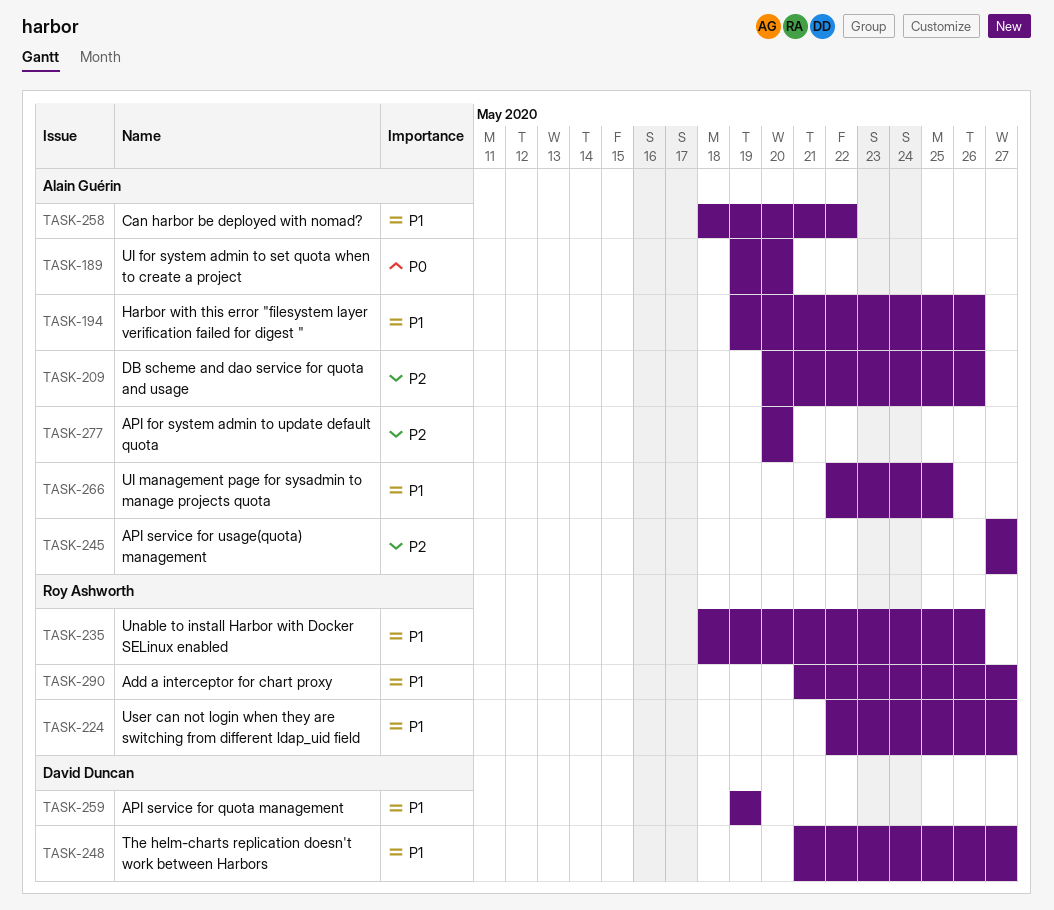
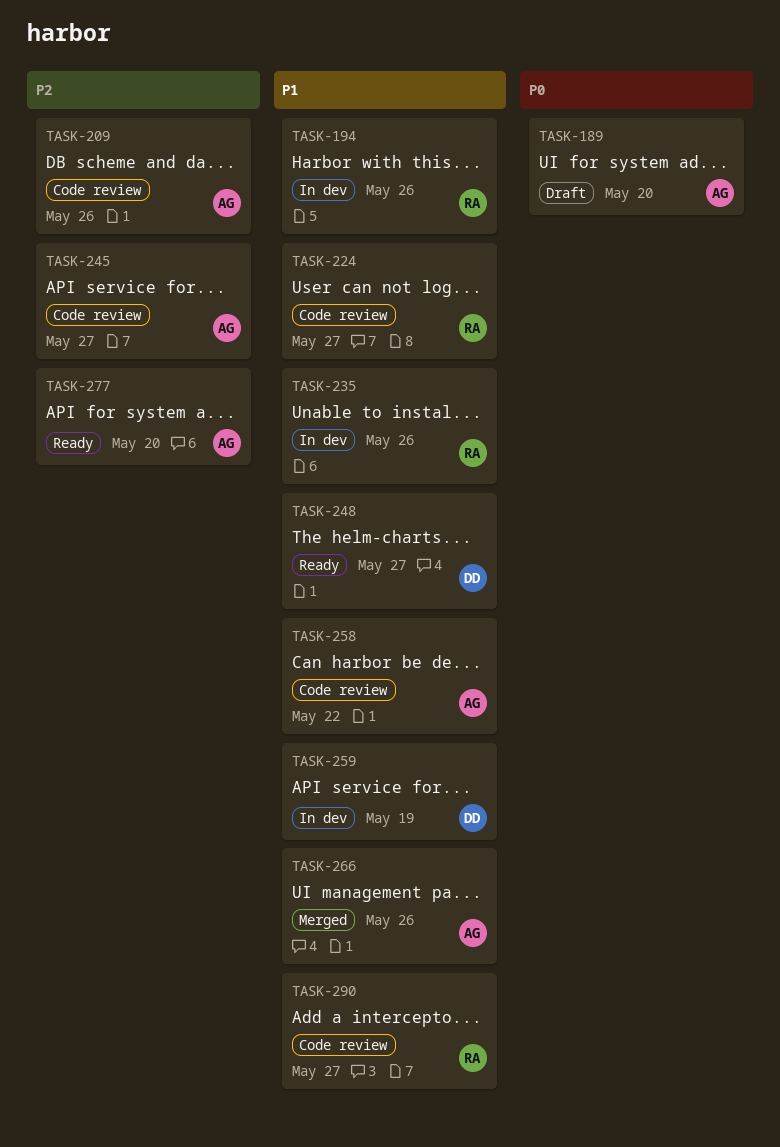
TASK-194, owner: Alain Guérin -> Roy Ashworth
TASK-266, due: May 25 -> May 26

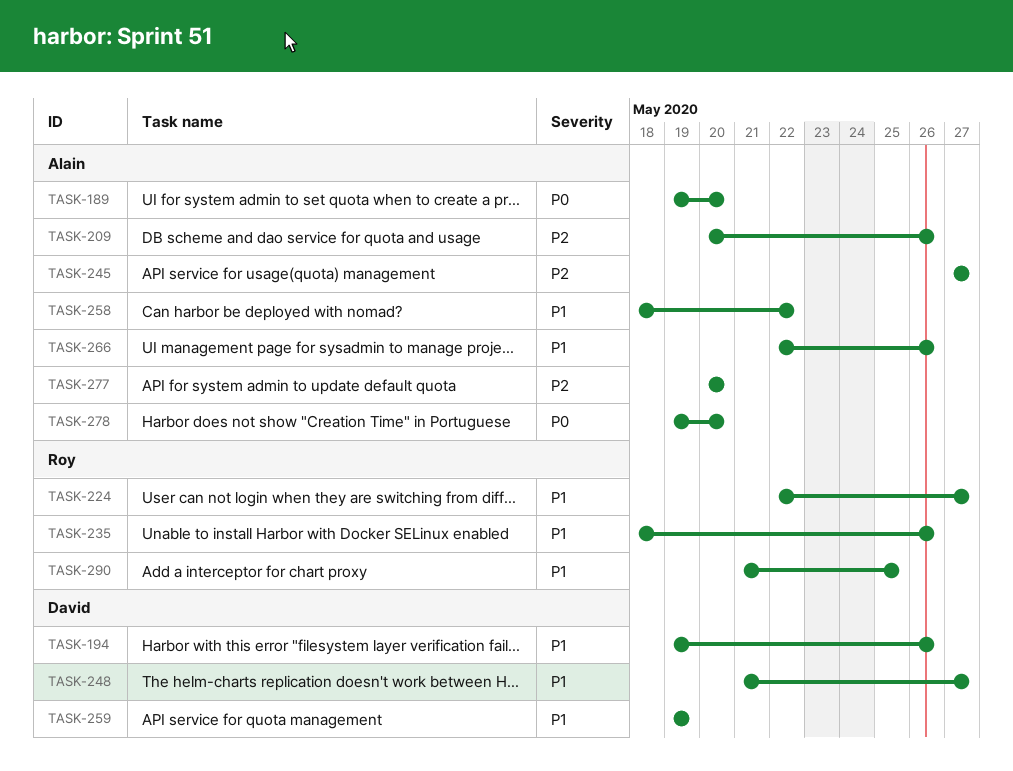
TASK-194, owner: Roy -> David
TASK-278: none -> present
TASK-290, due: May 27 -> May 25

